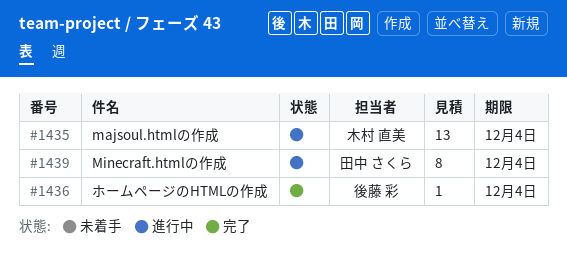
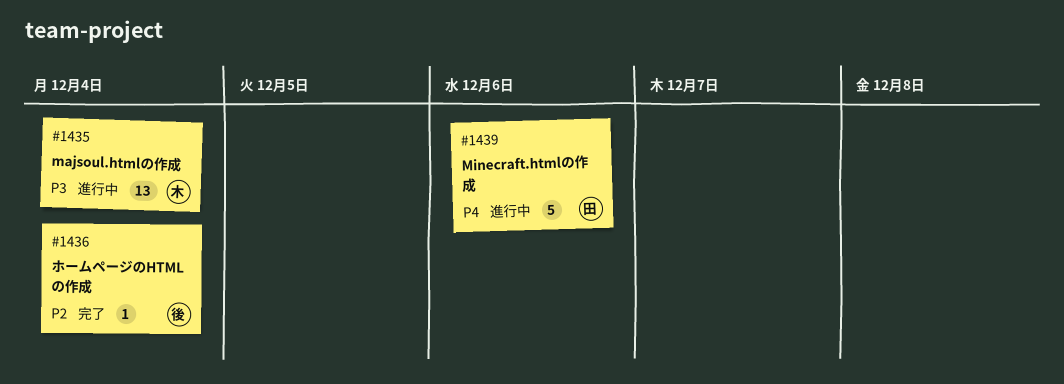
#1439, estimate: 8 -> 5
#1439, due: Dec 4 -> Dec 6

